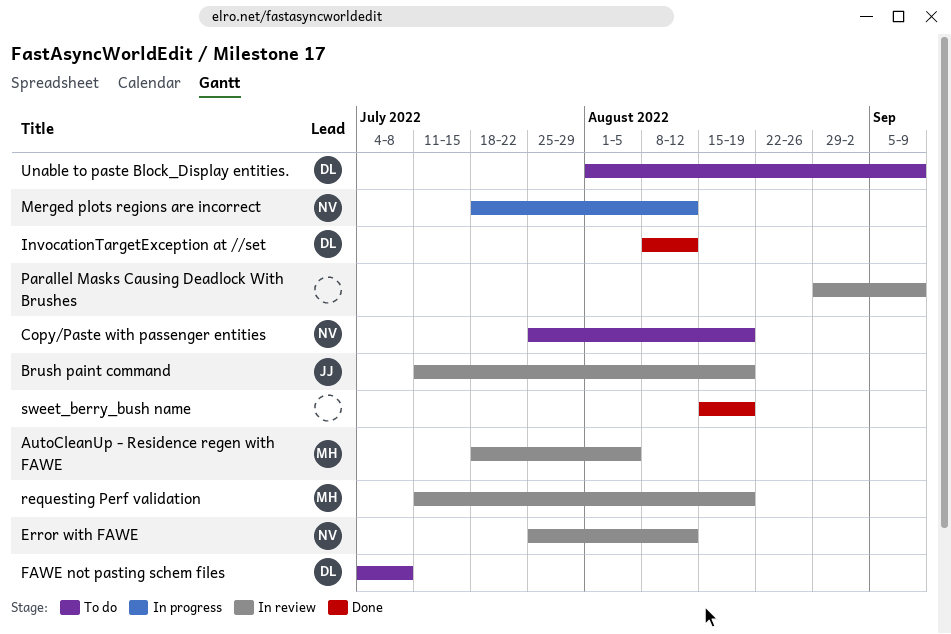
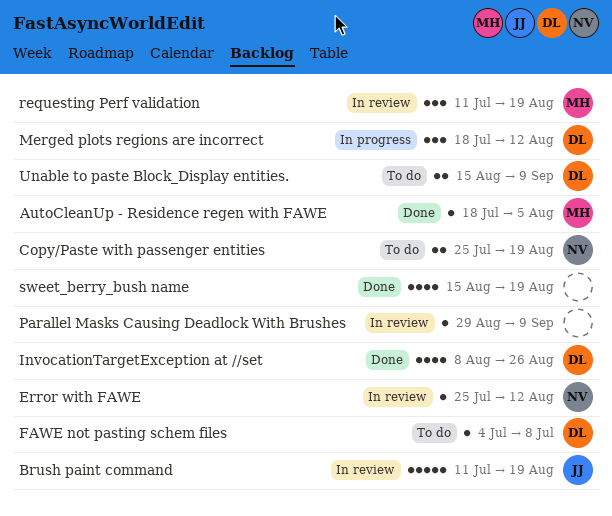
AutoCleanUp - Residence regen with FAWE, status: In review -> Done
InvocationTargetException at //set, due: Aug 12 -> Aug 26
Merged plots regions are incorrect, owner: NV -> DL
Unable to paste Block_Display entities., start: Aug 1 -> Aug 15

